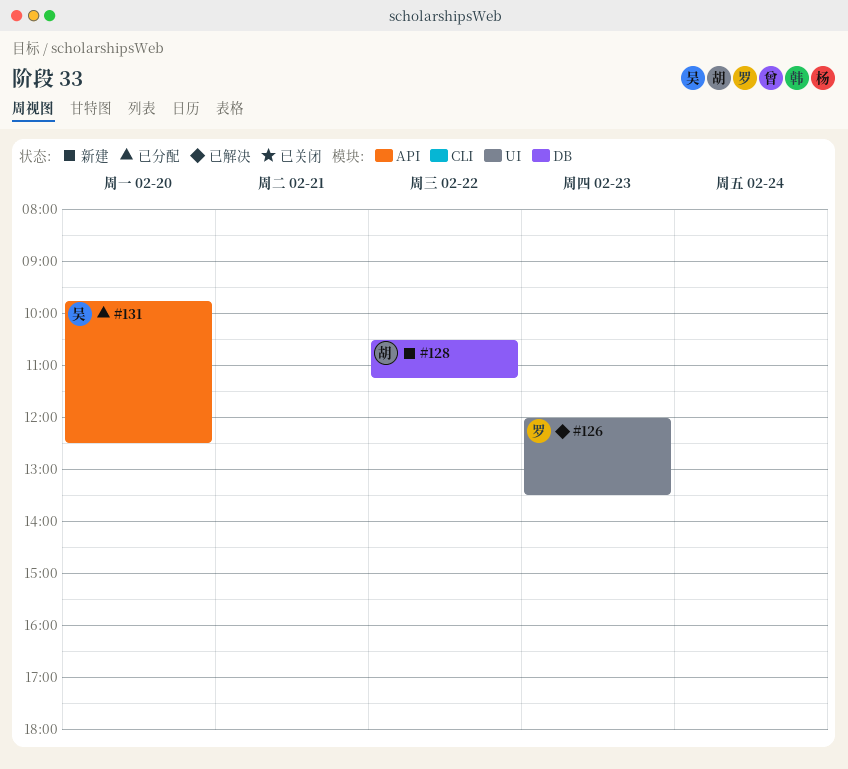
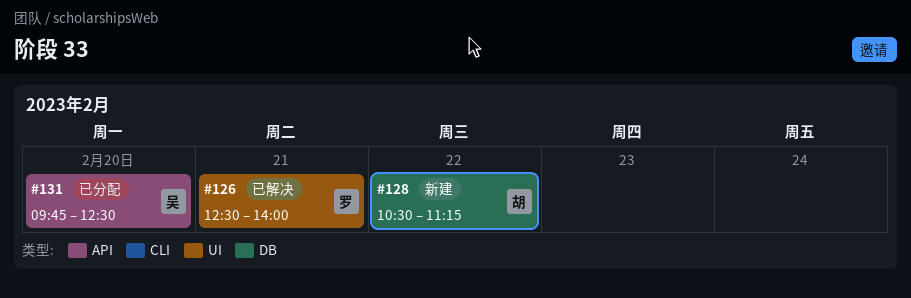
#126, day: Feb 23 -> Feb 21
#126, begins: 12:00 -> 12:30
#126, ends: 13:30 -> 14:00

